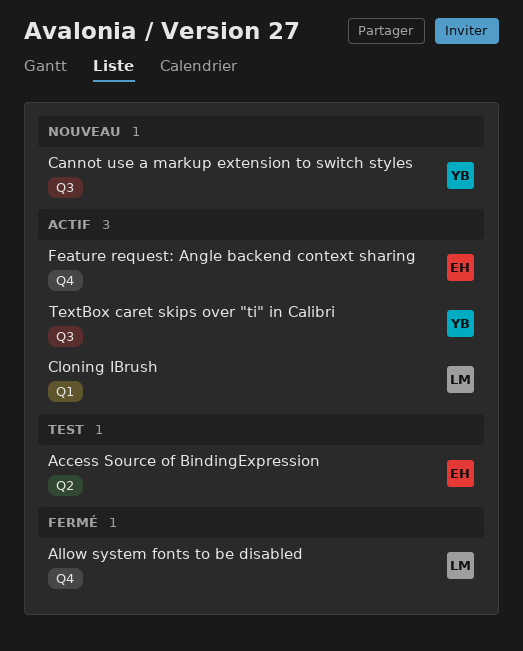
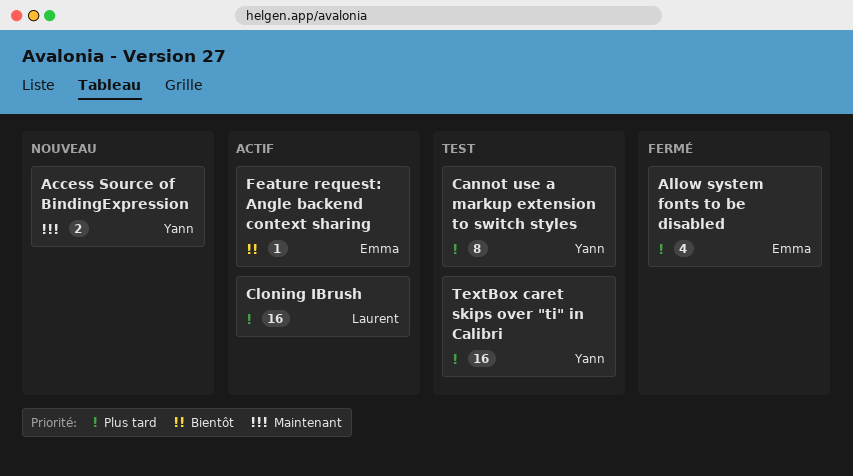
Access Source of BindingExpression, status: Test -> Nouveau
Access Source of BindingExpression, owner: Emma -> Yann
Allow system fonts to be disabled, owner: Laurent -> Emma
Cannot use a markup extension to switch styles, status: Nouveau -> Test
TextBox caret skips over "ti" in Calibri, status: Actif -> Test

